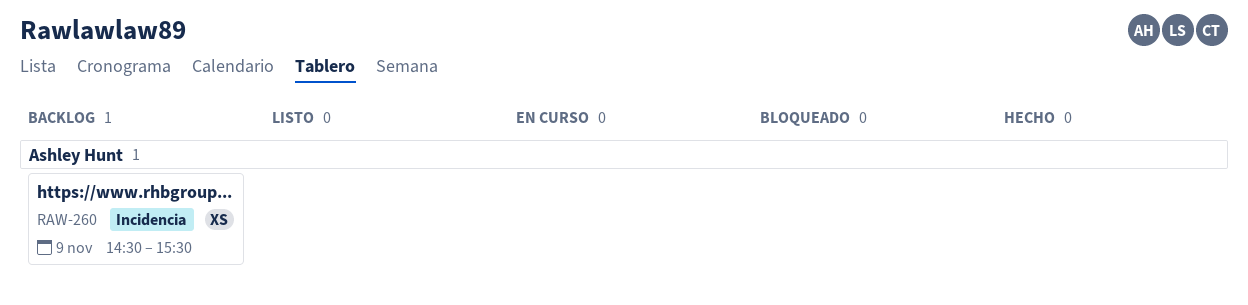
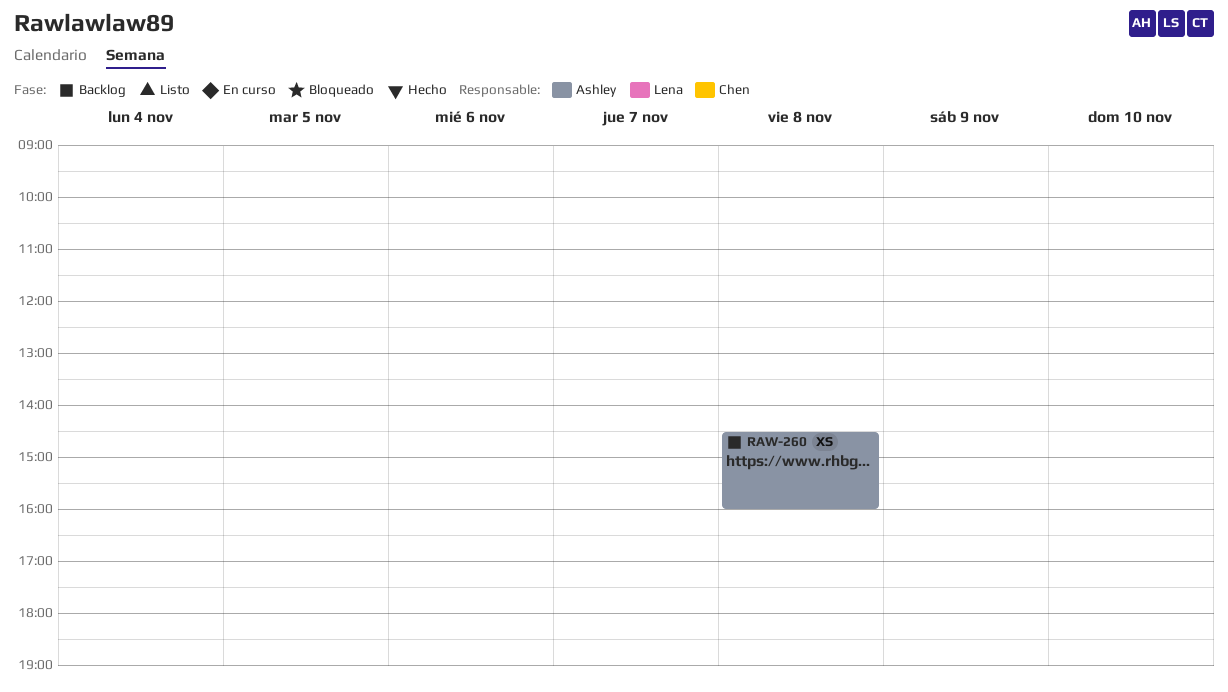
RAW-260, day: Nov 9 -> Nov 8
RAW-260, ends: 15:30 -> 16:00

